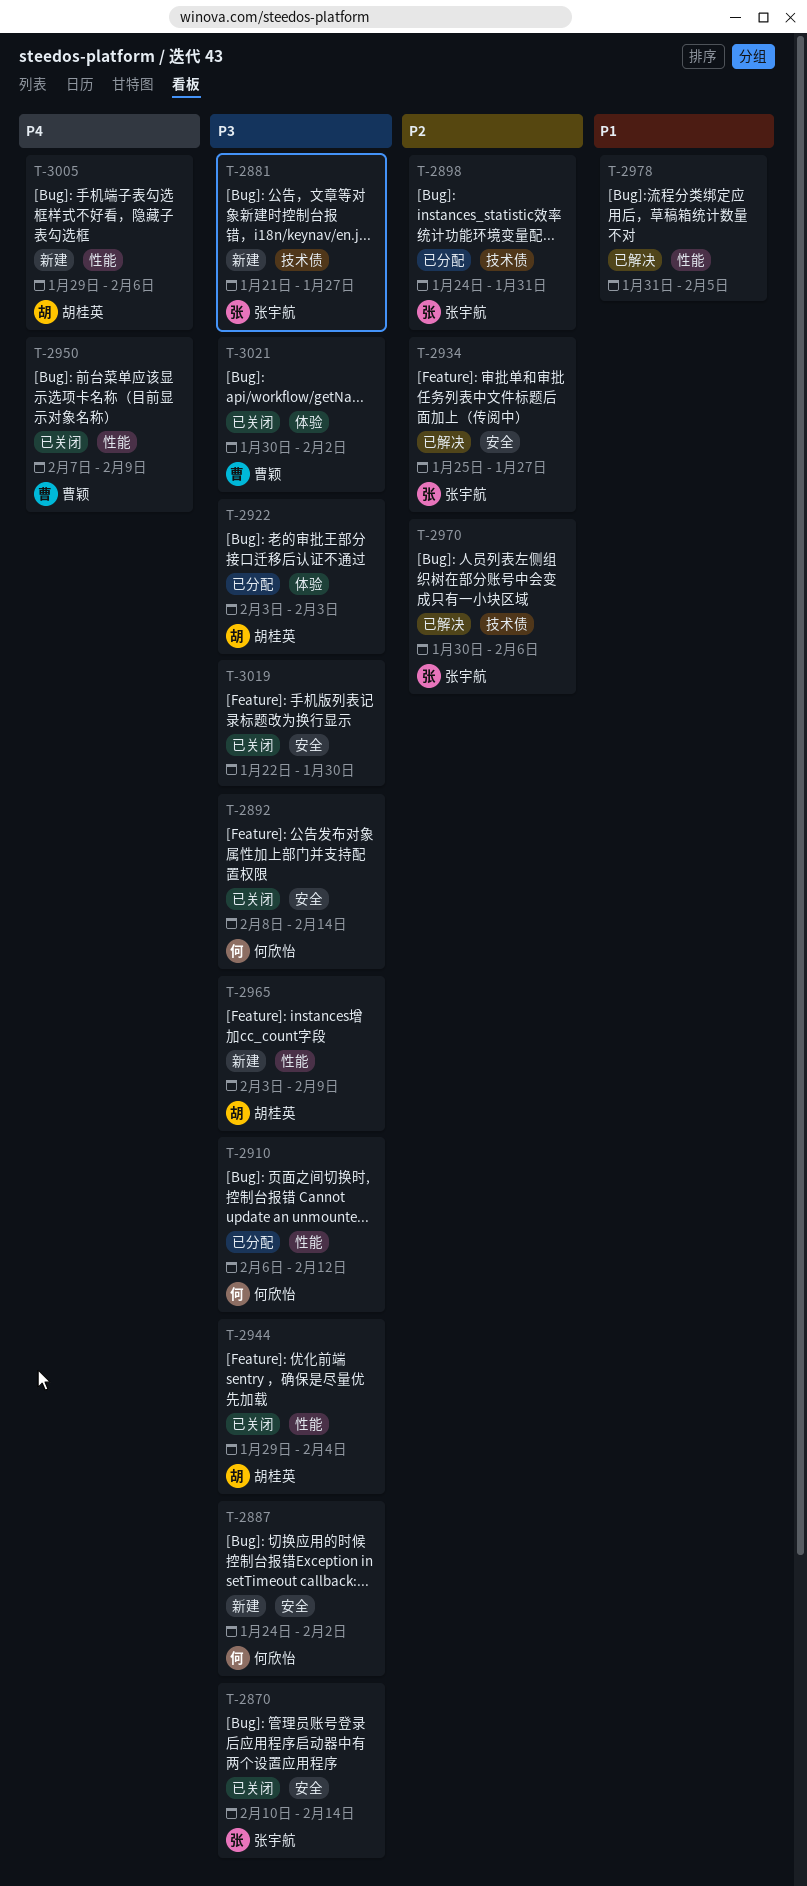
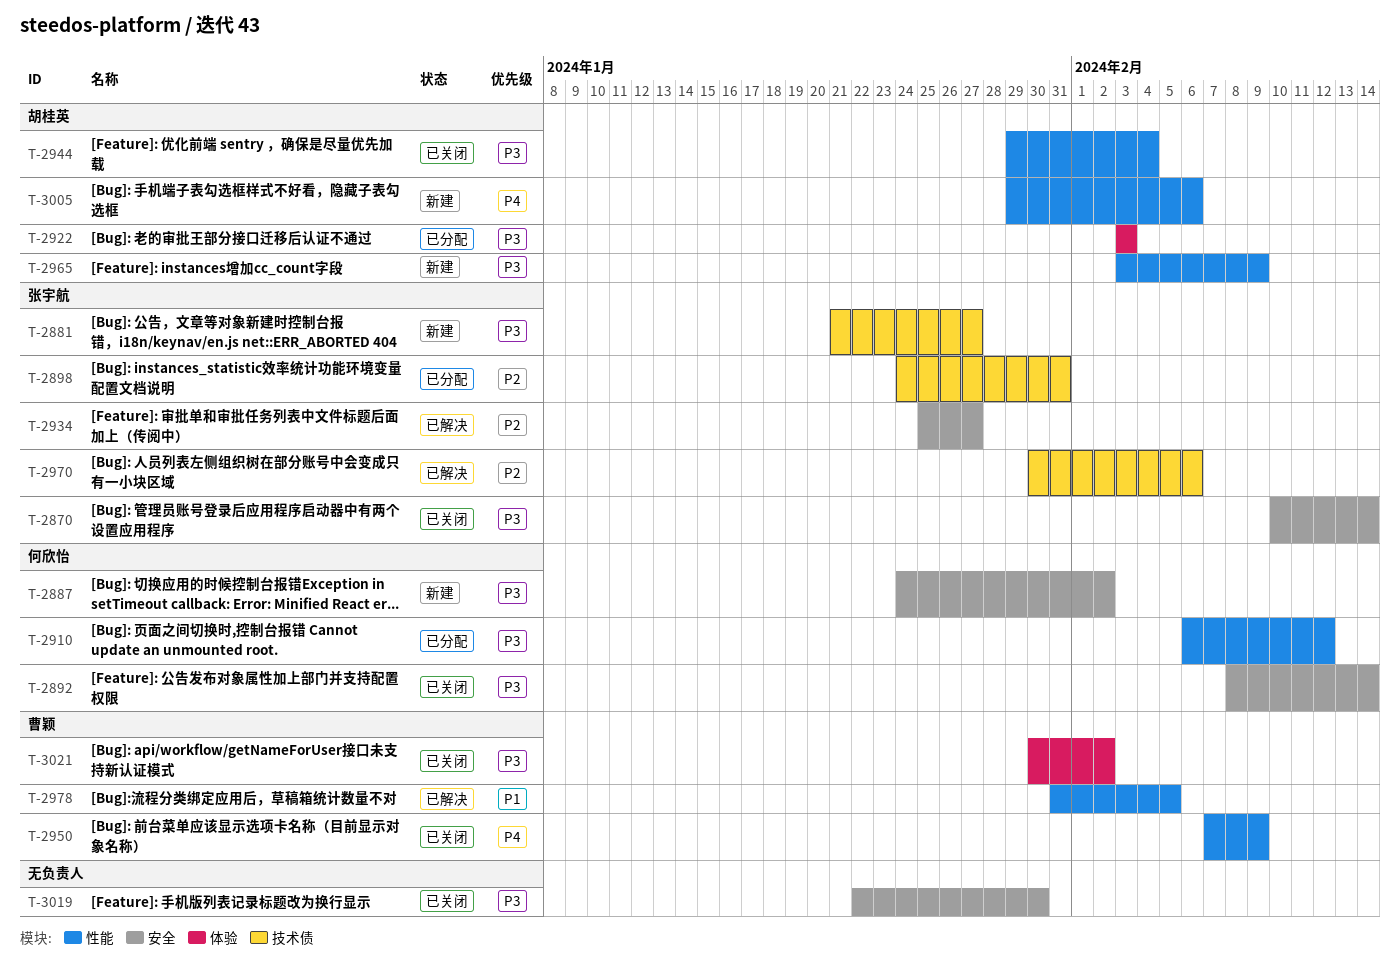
T-2978, owner: none -> 曹颖

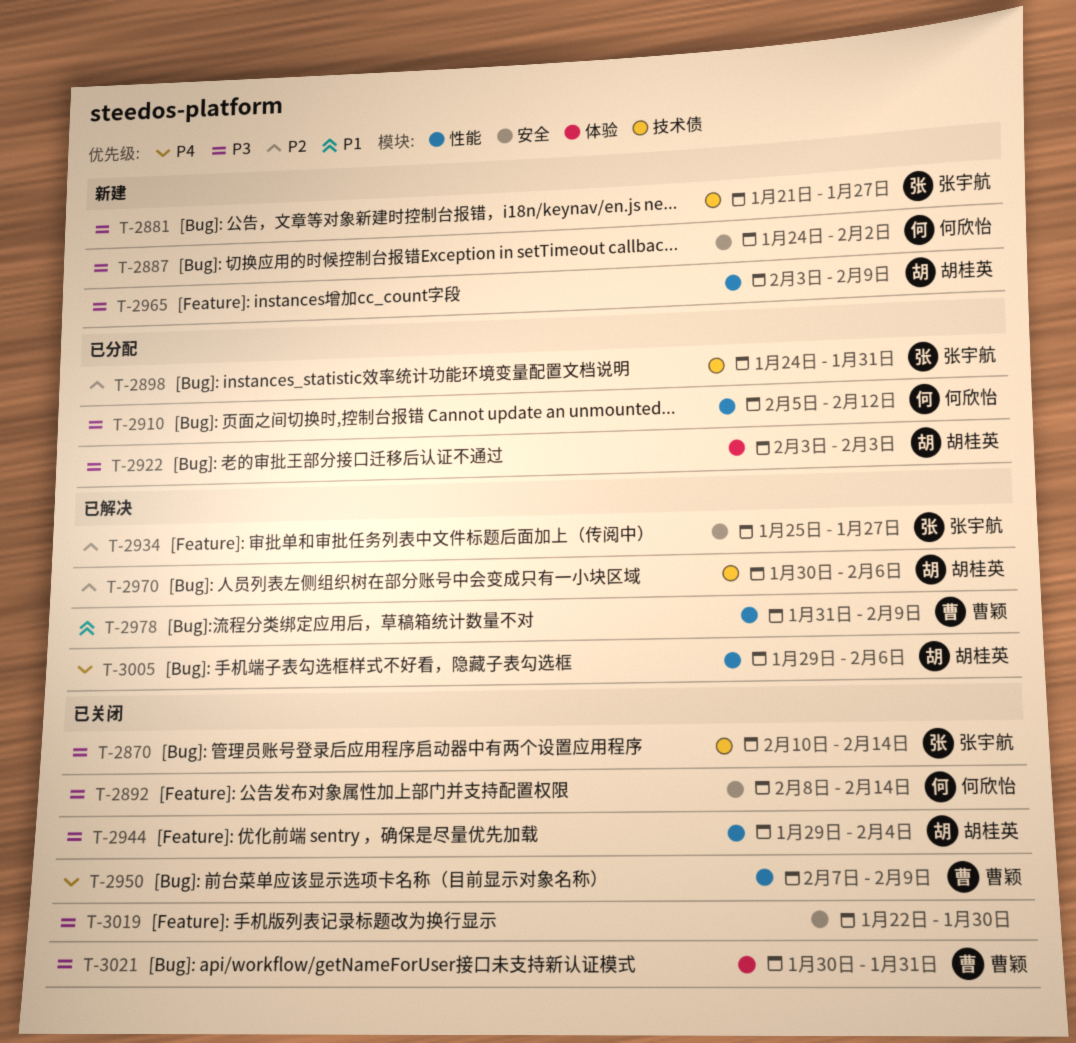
T-2870, label: 安全 -> 技术债
T-2910, start: Feb 6 -> Feb 5
T-2970, owner: 张宇航 -> 胡桂英
T-2978, due: Feb 5 -> Feb 9
T-3005, status: 新建 -> 已解决
T-3021, due: Feb 2 -> Jan 31

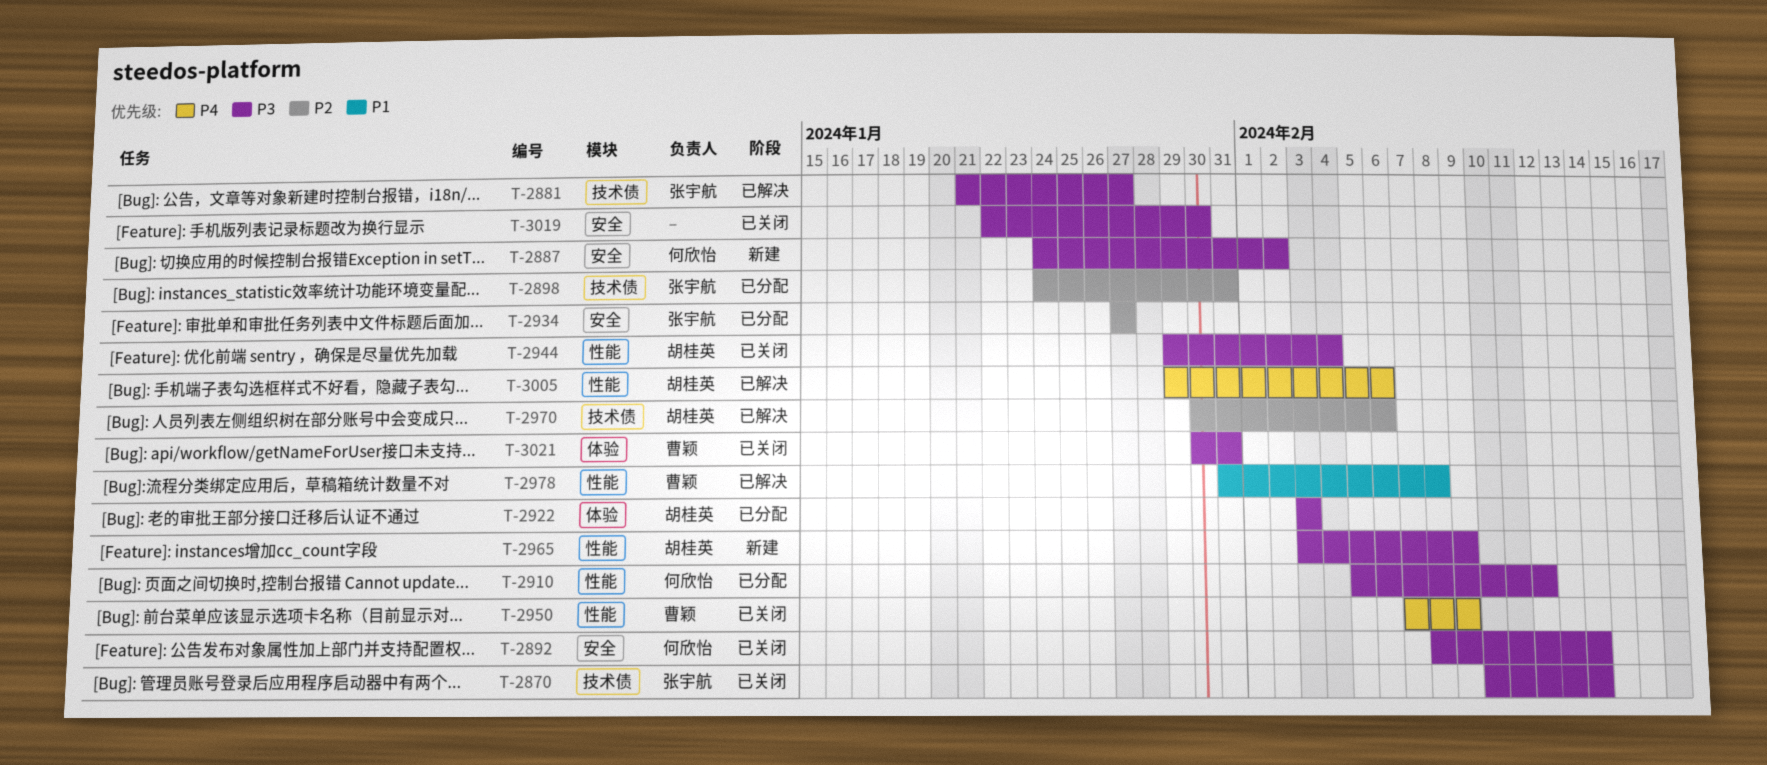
T-2881, status: 新建 -> 已解决
T-2934, status: 已解决 -> 已分配
T-2934, start: Jan 25 -> Jan 27
T-2978, due: Feb 9 -> Feb 8

